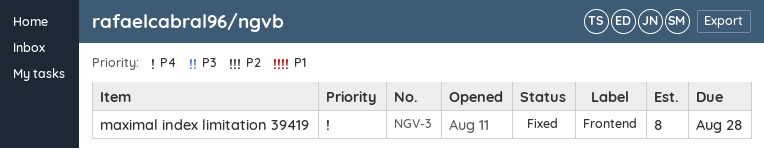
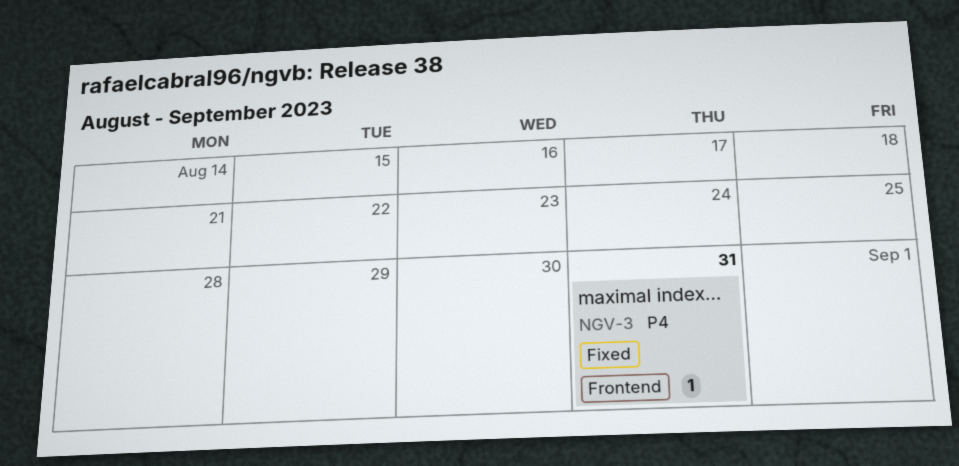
NGV-3, estimate: 8 -> 1
NGV-3, due: Aug 28 -> Aug 31

